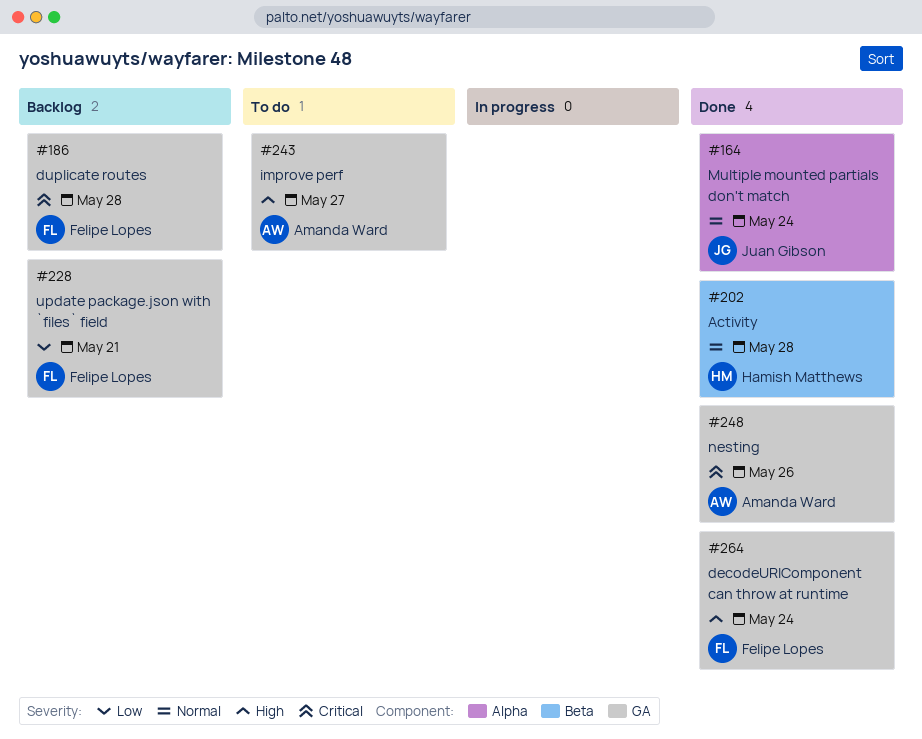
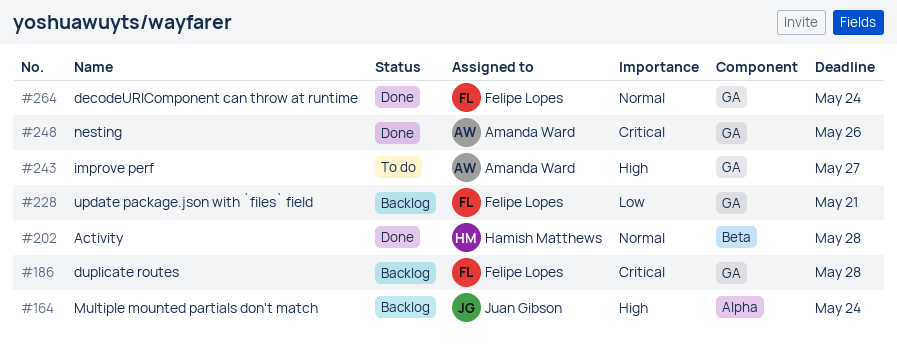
#164, status: Done -> Backlog
#164, priority: Normal -> High
#264, priority: High -> Normal

